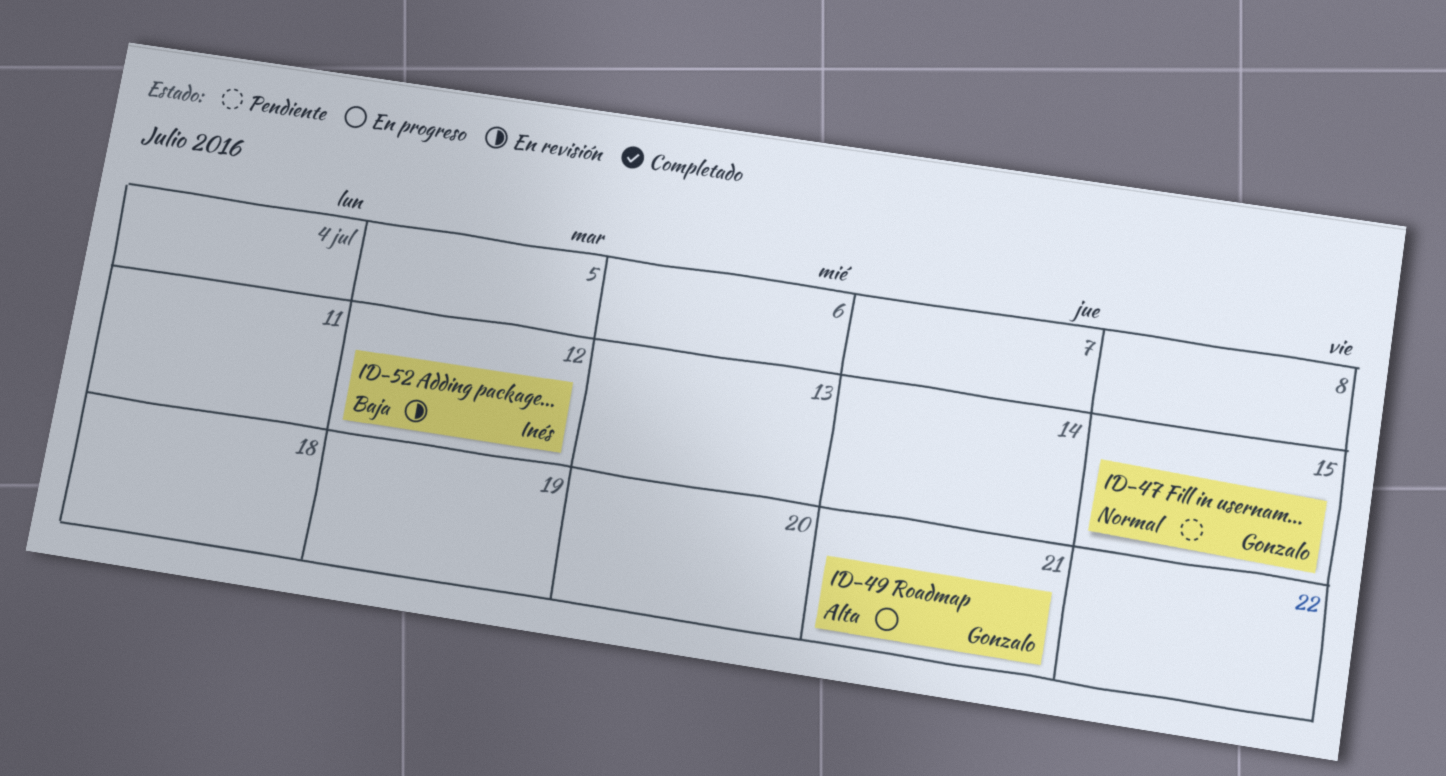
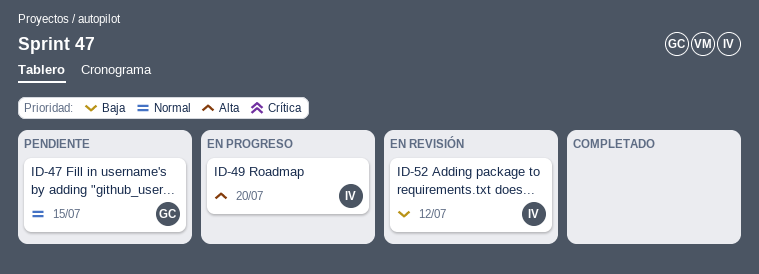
ID-49, owner: Gonzalo -> Inés
ID-49, due: Jul 21 -> Jul 20

